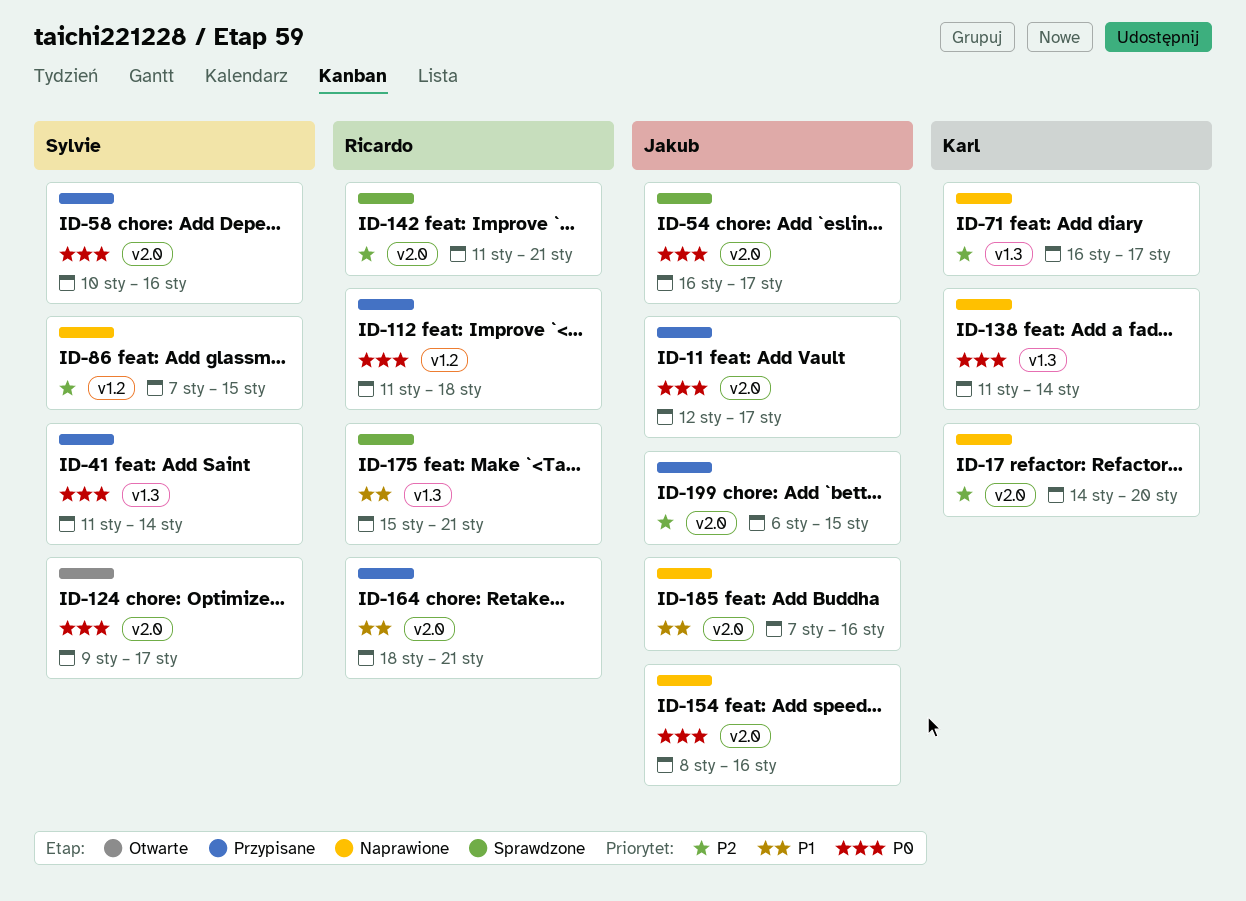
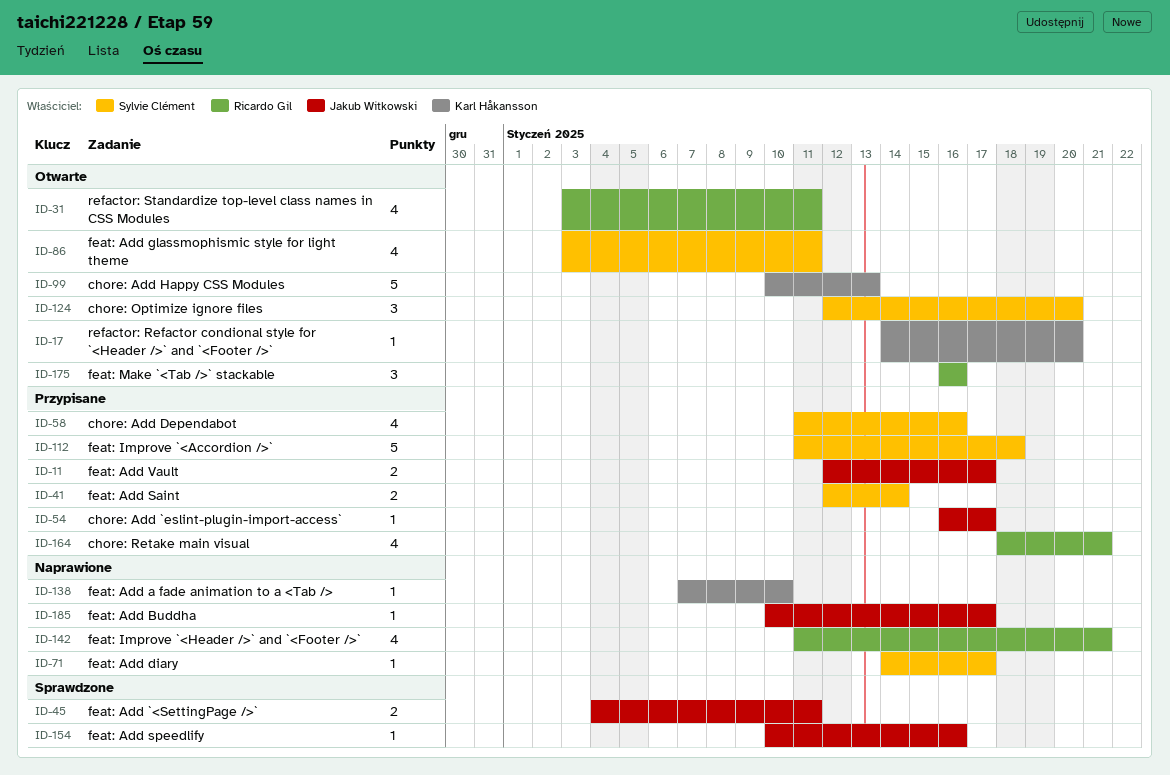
ID-17, status: Naprawione -> Otwarte
ID-31: none -> present
ID-41, start: Jan 11 -> Jan 12
ID-45: none -> present
ID-54, status: Sprawdzone -> Przypisane
ID-58, start: Jan 10 -> Jan 11
ID-71, owner: Karl Håkansson -> Sylvie Clément
ID-71, start: Jan 16 -> Jan 14
ID-86, status: Naprawione -> Otwarte
ID-86, start: Jan 7 -> Jan 3
ID-86, due: Jan 15 -> Jan 11
ID-99: none -> present
ID-112, owner: Ricardo Gil -> Sylvie Clément
ID-124, start: Jan 9 -> Jan 12
ID-124, due: Jan 17 -> Jan 20
ID-138, start: Jan 11 -> Jan 7
ID-138, due: Jan 14 -> Jan 10
ID-142, status: Sprawdzone -> Naprawione
ID-154, status: Naprawione -> Sprawdzone
ID-154, start: Jan 8 -> Jan 10
ID-175, status: Sprawdzone -> Otwarte
ID-175, start: Jan 15 -> Jan 16
ID-175, due: Jan 21 -> Jan 16
ID-185, start: Jan 7 -> Jan 10
ID-185, due: Jan 16 -> Jan 17
ID-199: present -> none

